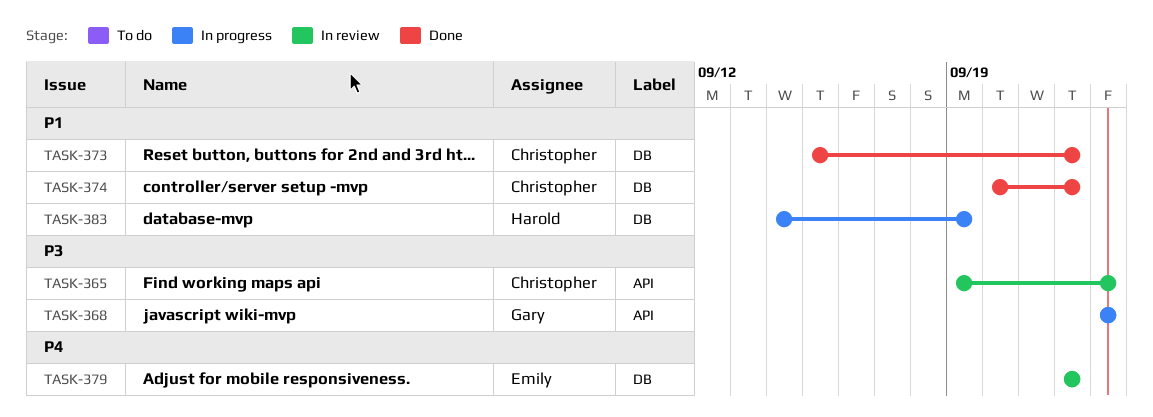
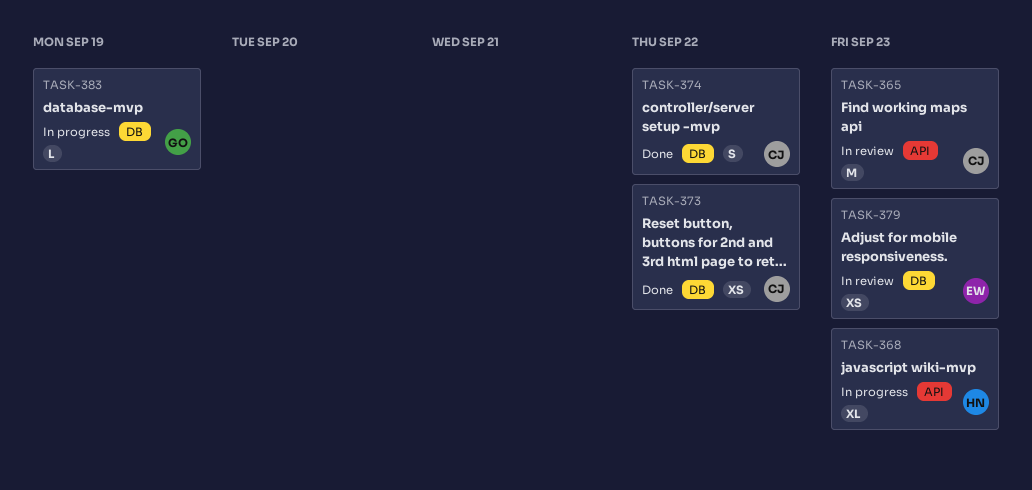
TASK-368, owner: Gary -> Harold
TASK-379, due: Sep 22 -> Sep 23
TASK-383, owner: Harold -> Gary

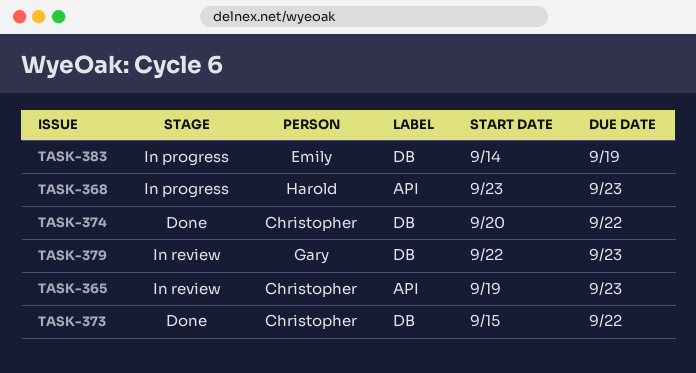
TASK-379, owner: Emily -> Gary
TASK-383, owner: Gary -> Emily

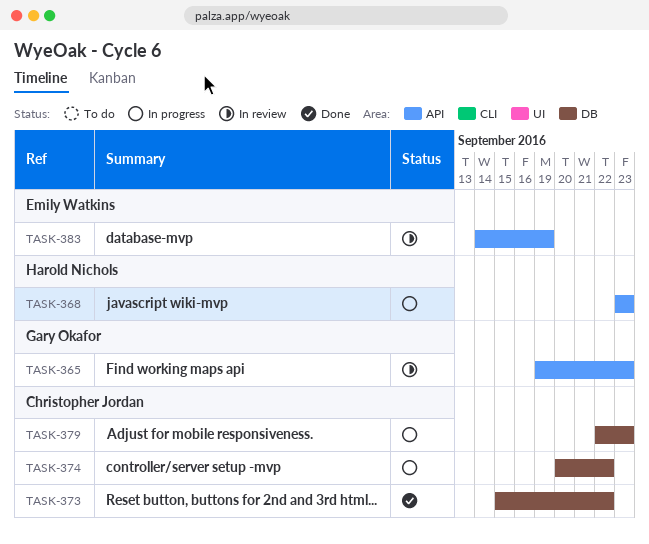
TASK-365, owner: Christopher Jordan -> Gary Okafor
TASK-374, status: Done -> In progress
TASK-379, status: In review -> In progress
TASK-379, owner: Gary Okafor -> Christopher Jordan
TASK-383, status: In progress -> In review
TASK-383, label: DB -> API

